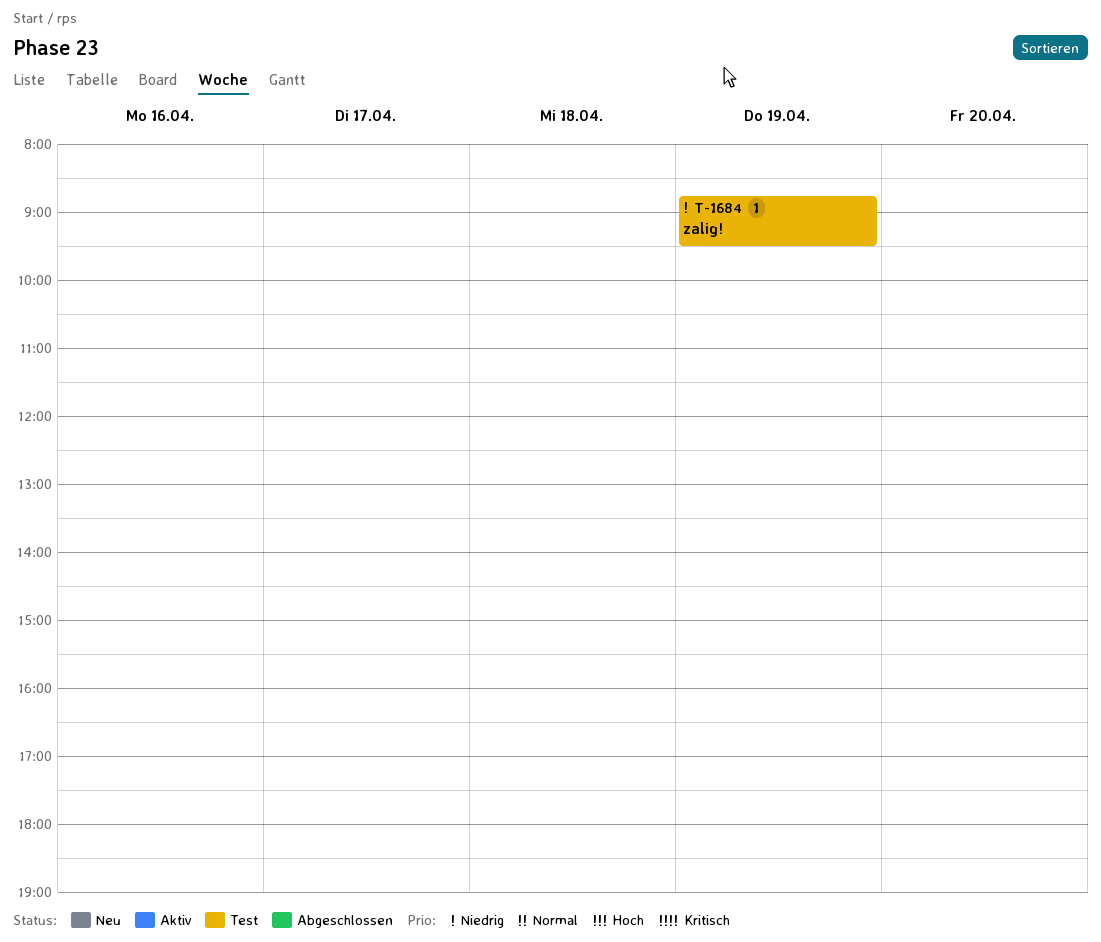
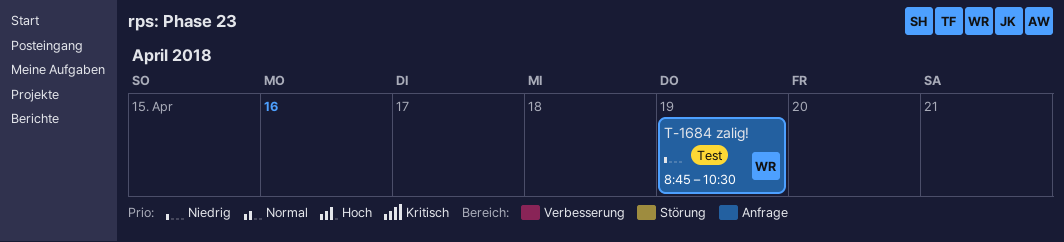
T-1684, ends: 09:30 -> 10:30

